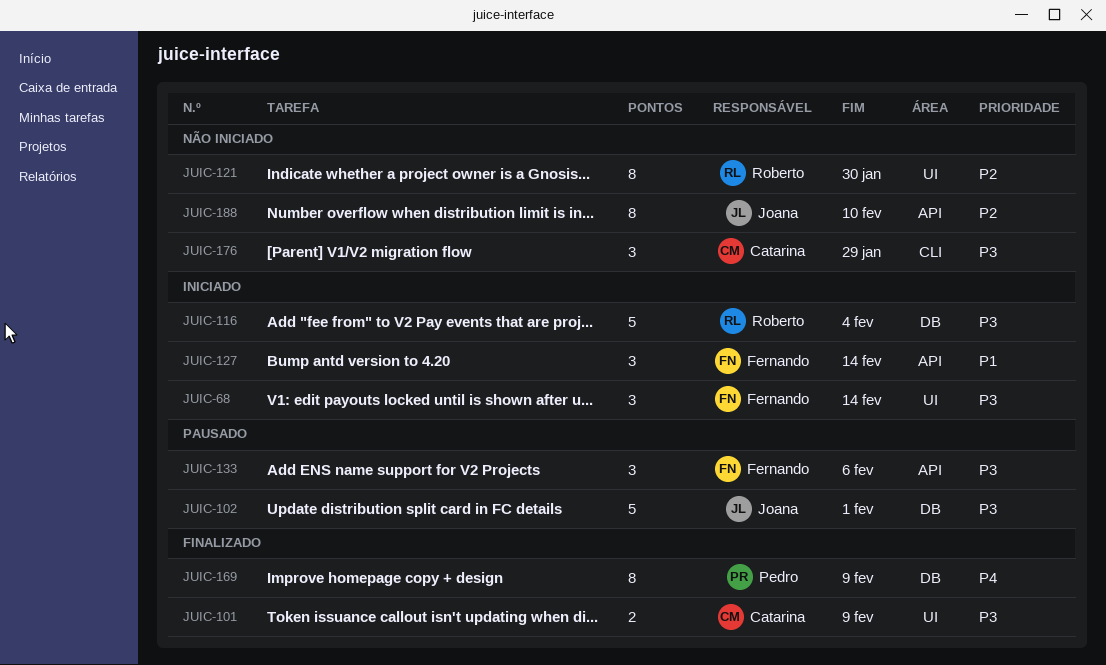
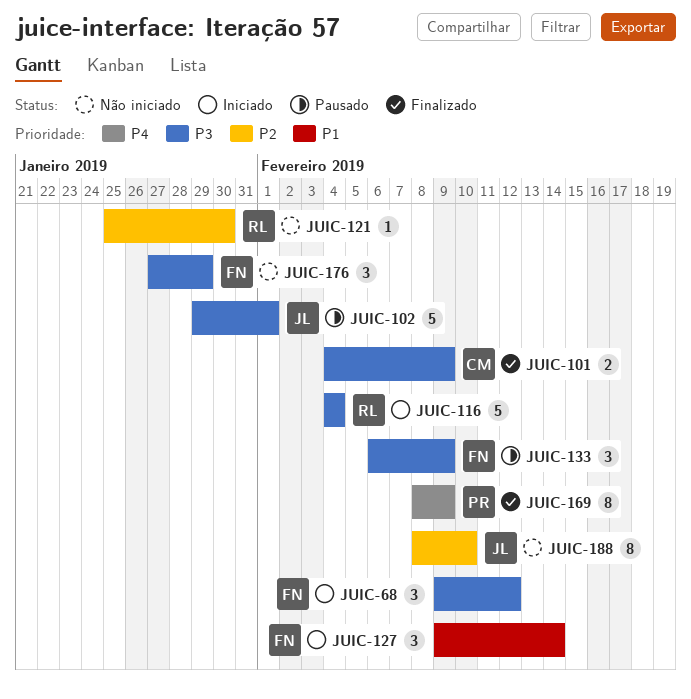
JUIC-68, due: Feb 14 -> Feb 12
JUIC-121, estimate: 8 -> 1
JUIC-133, due: Feb 6 -> Feb 9
JUIC-176, owner: Catarina -> Fernando

